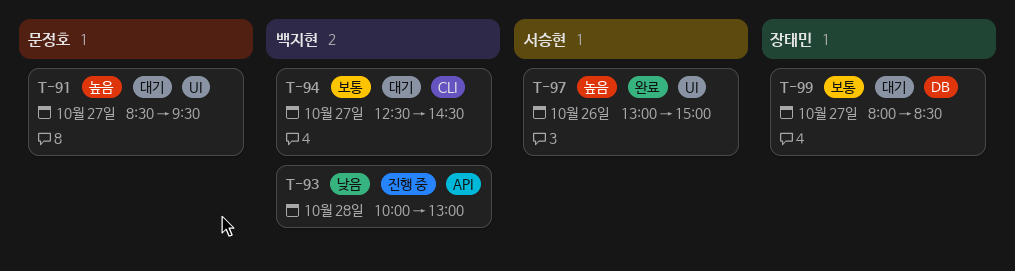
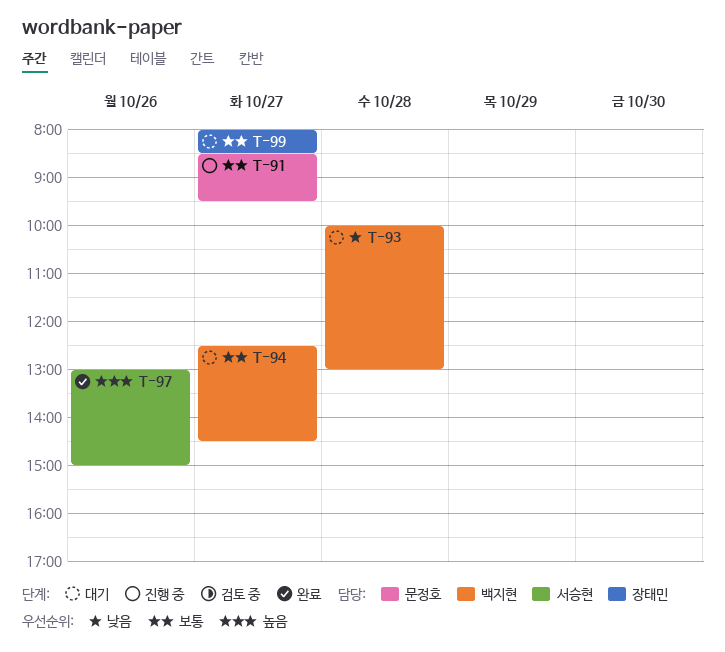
T-91, status: 대기 -> 진행 중
T-91, priority: 높음 -> 보통
T-93, status: 진행 중 -> 대기

